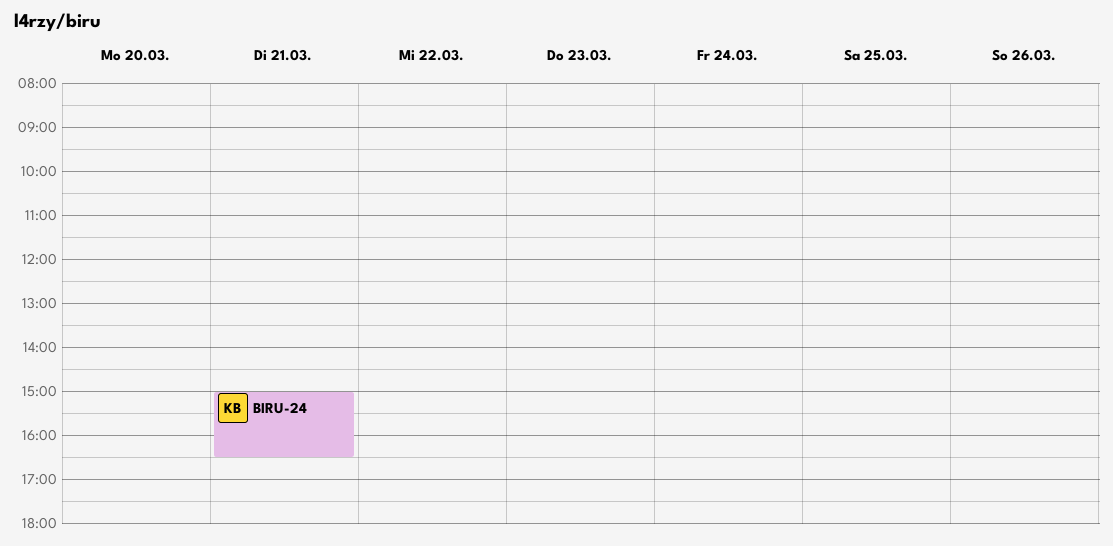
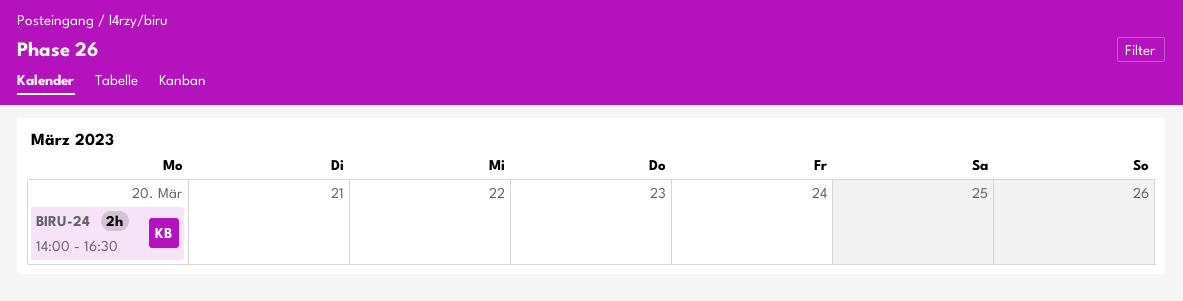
BIRU-24, day: Mar 21 -> Mar 20
BIRU-24, begins: 15:00 -> 14:00

